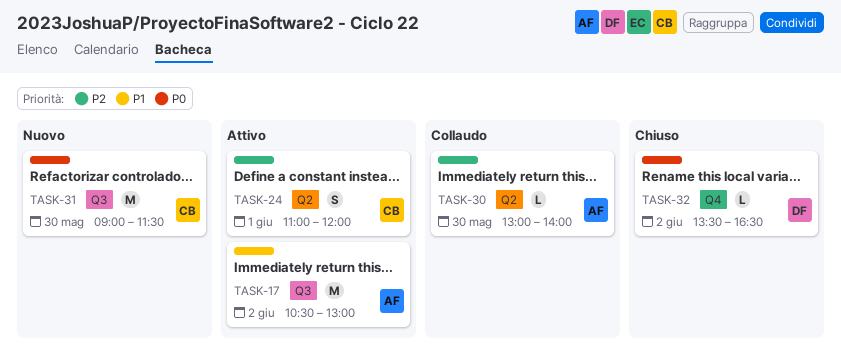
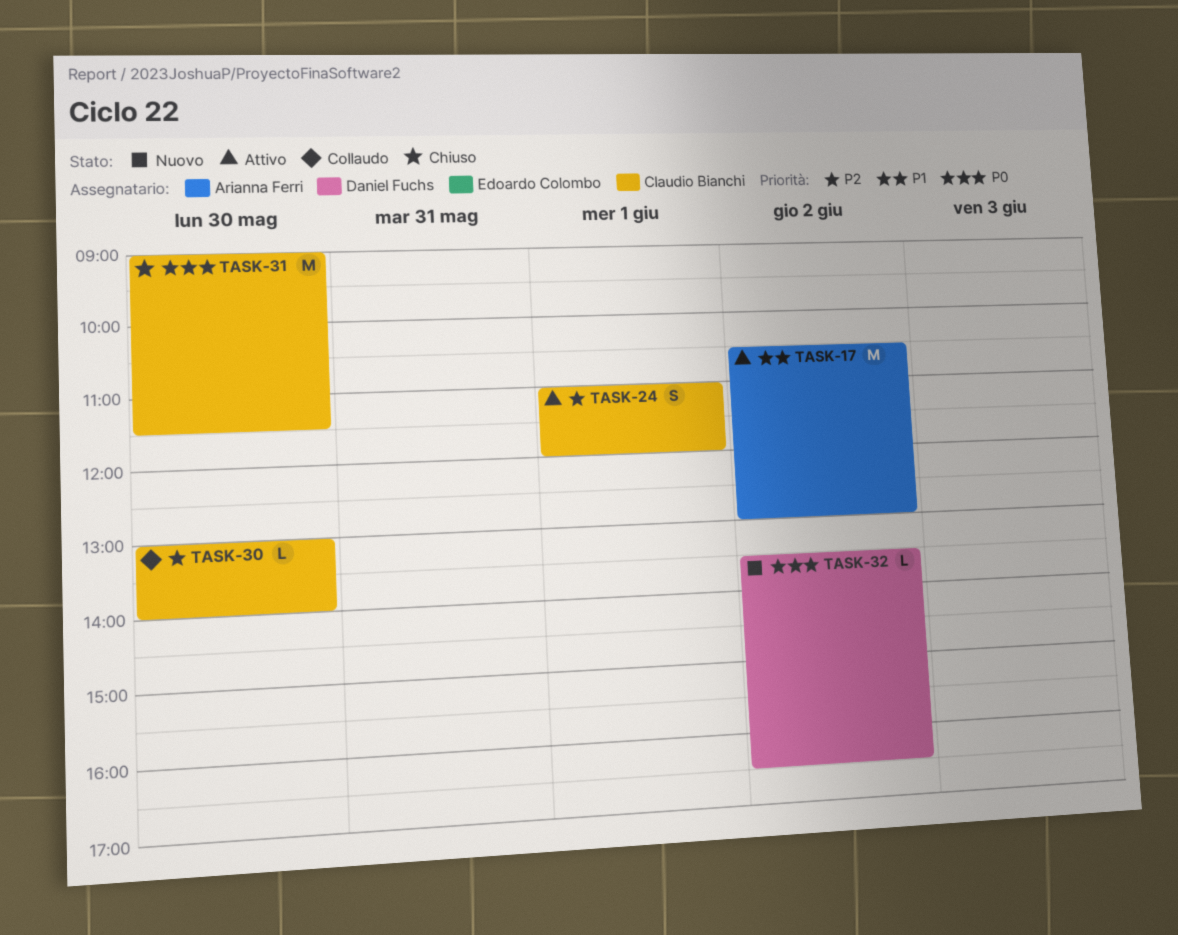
TASK-30, owner: Arianna Ferri -> Claudio Bianchi
TASK-31, status: Nuovo -> Chiuso
TASK-32, status: Chiuso -> Nuovo

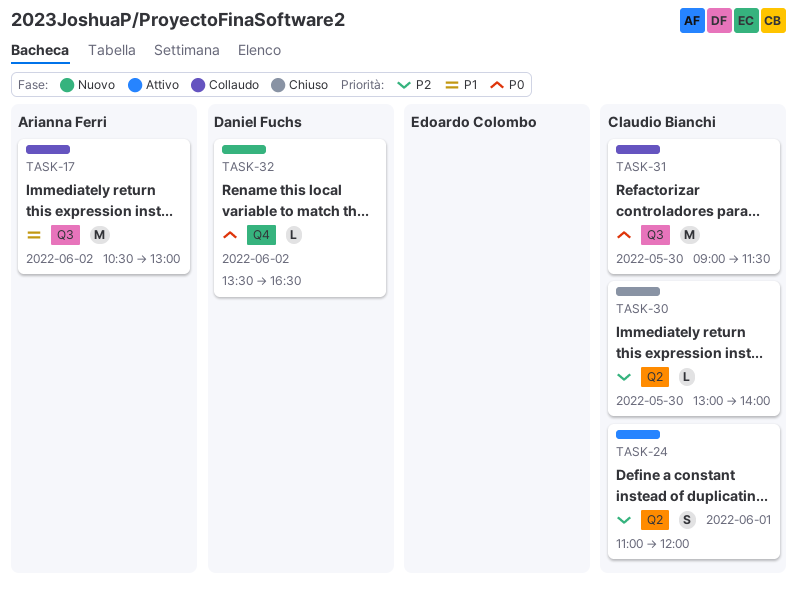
TASK-17, status: Attivo -> Collaudo
TASK-30, status: Collaudo -> Chiuso
TASK-31, status: Chiuso -> Collaudo

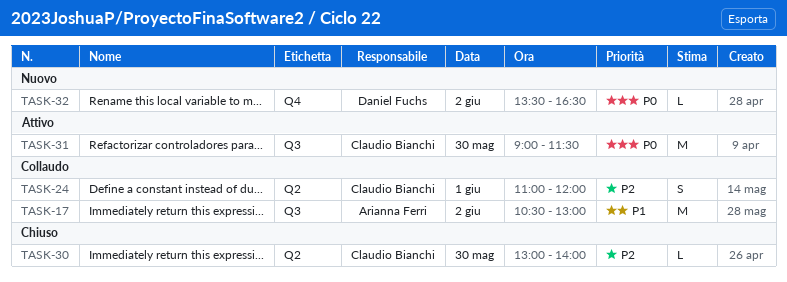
TASK-24, status: Attivo -> Collaudo
TASK-31, status: Collaudo -> Attivo

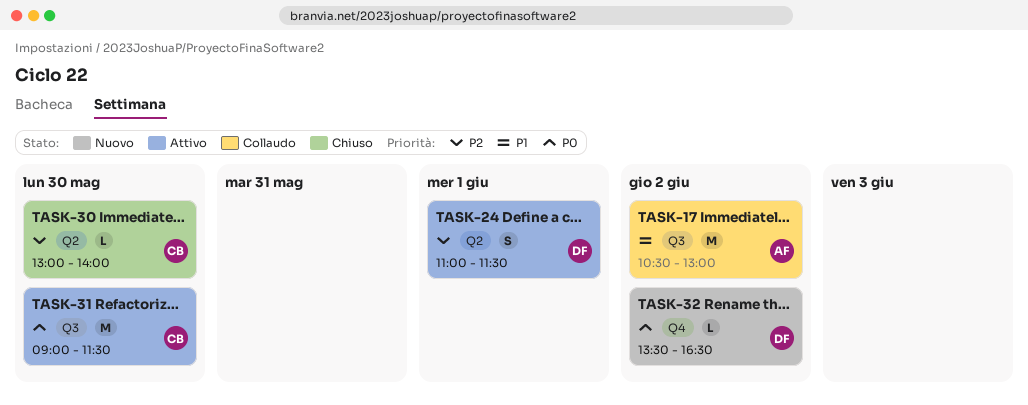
TASK-24, status: Collaudo -> Attivo
TASK-24, owner: Claudio Bianchi -> Daniel Fuchs
TASK-24, ends: 12:00 -> 11:30

